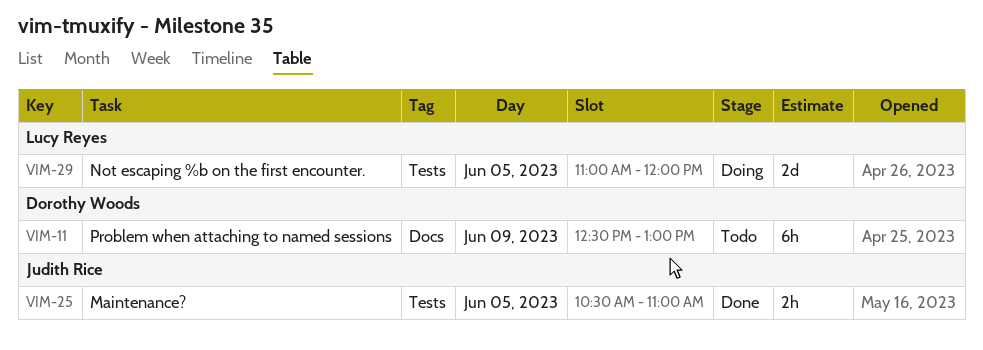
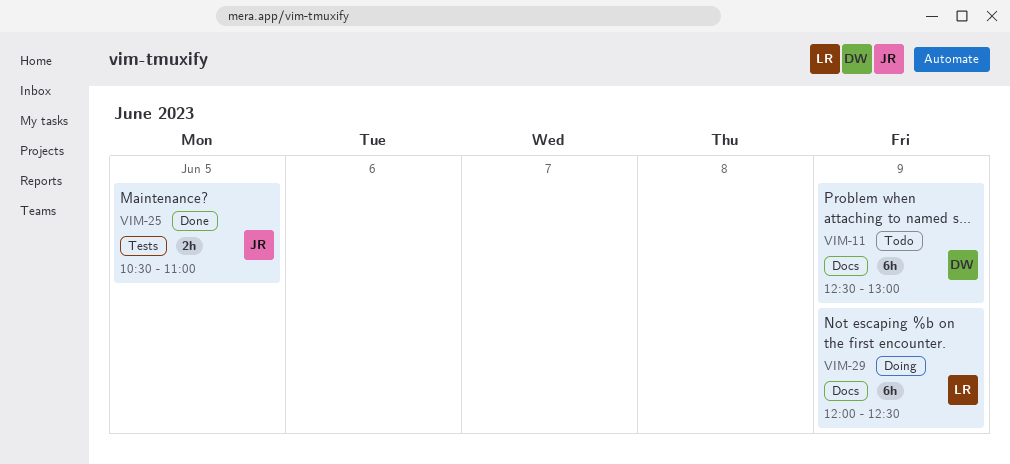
VIM-29, label: Tests -> Docs
VIM-29, estimate: 2d -> 6h
VIM-29, day: Jun 5 -> Jun 9
VIM-29, begins: 11:00 -> 12:00
VIM-29, ends: 12:00 -> 12:30

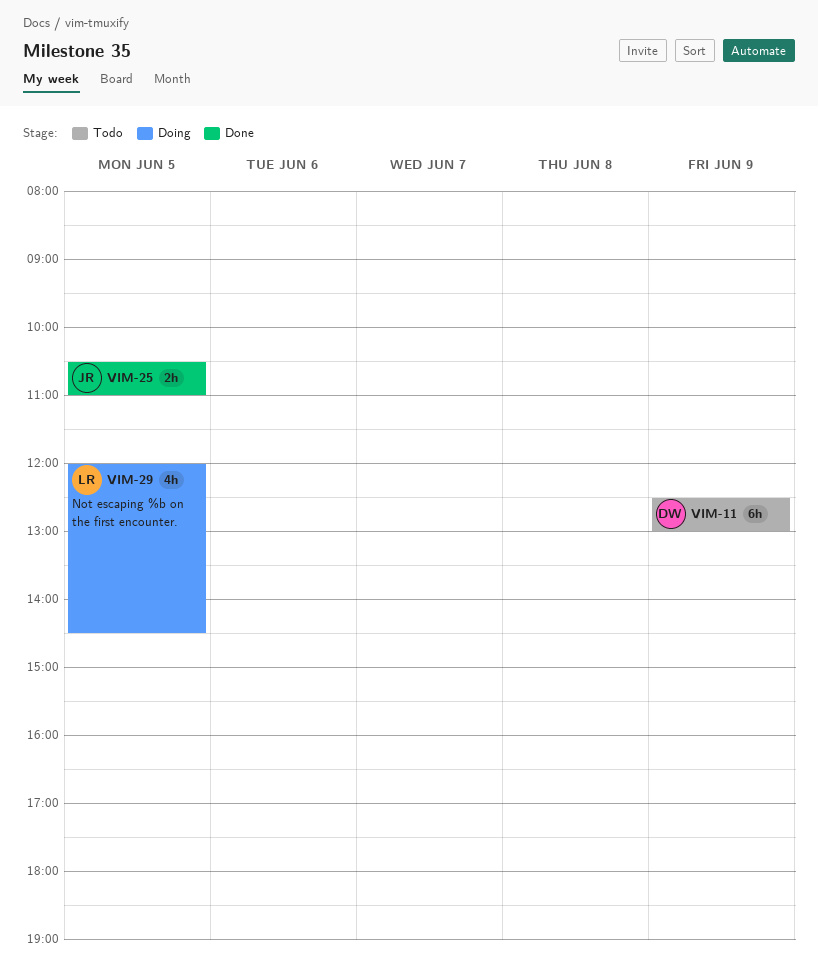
VIM-29, estimate: 6h -> 4h
VIM-29, day: Jun 9 -> Jun 5
VIM-29, ends: 12:30 -> 14:30

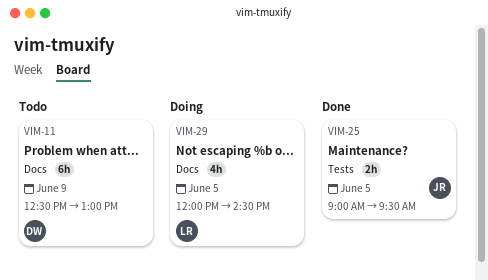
VIM-25, begins: 10:30 -> 09:00
VIM-25, ends: 11:00 -> 09:30

